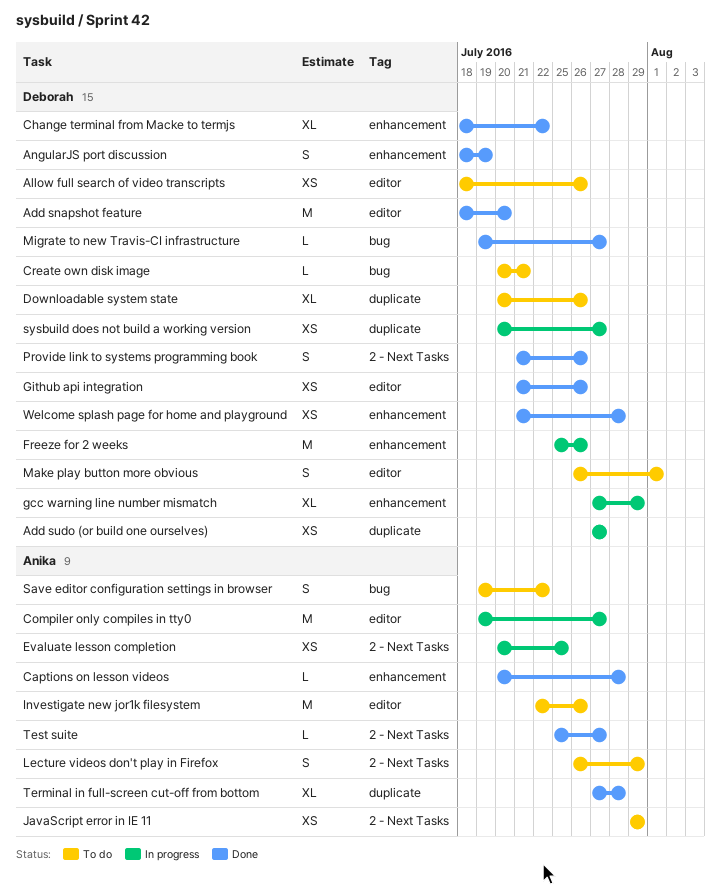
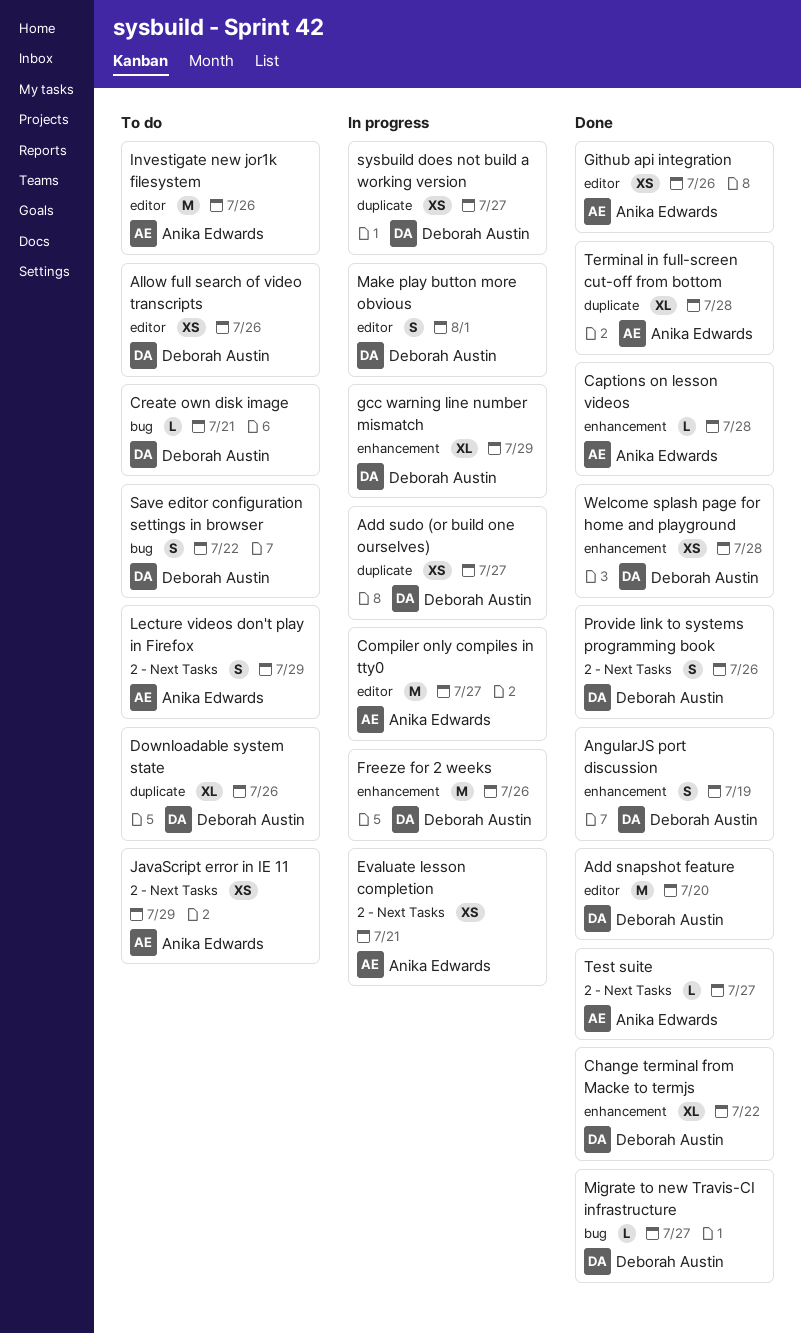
Evaluate lesson completion, due: Jul 25 -> Jul 21
Github api integration, owner: Deborah Austin -> Anika Edwards
Make play button more obvious, status: To do -> In progress
Save editor configuration settings in browser, owner: Anika Edwards -> Deborah Austin

